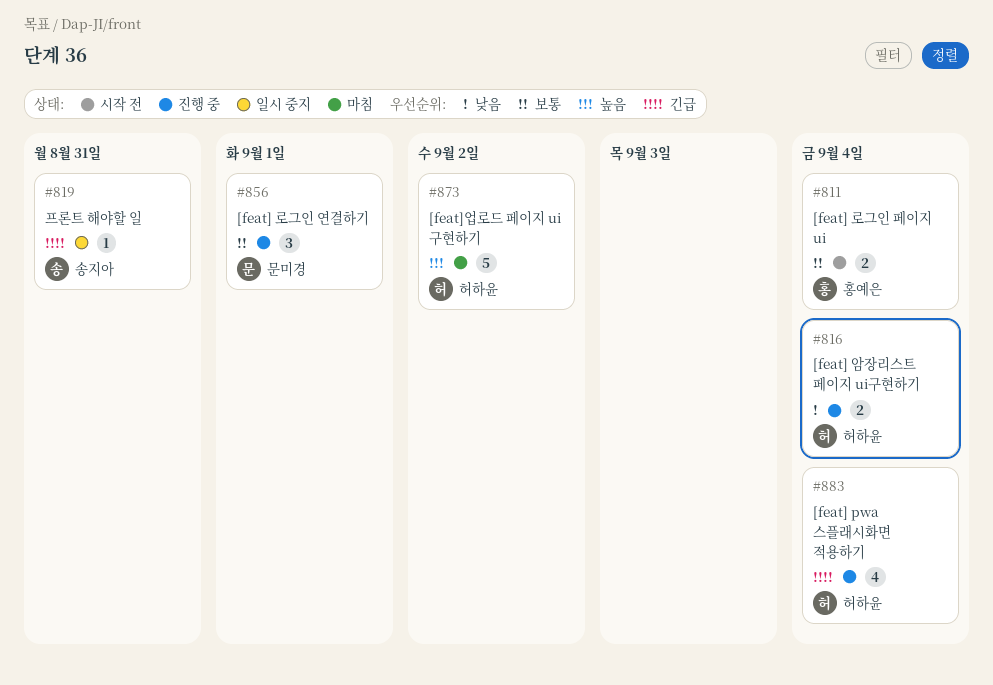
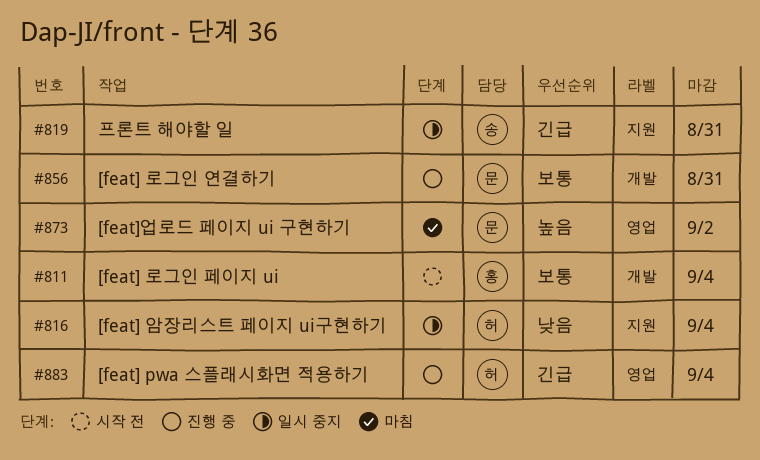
#816, status: 진행 중 -> 일시 중지
#856, due: Sep 1 -> Aug 31
#873, owner: 허하윤 -> 문미경

